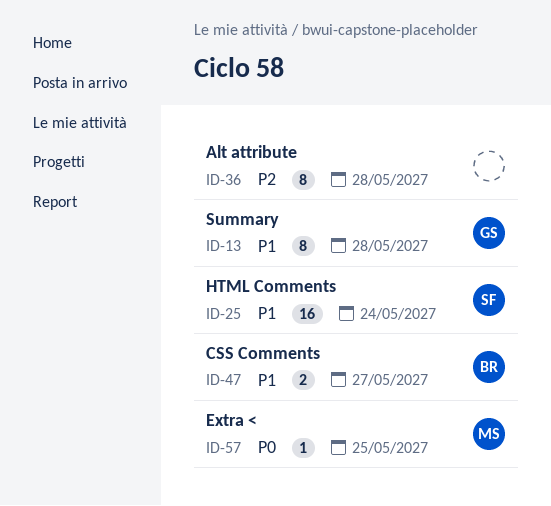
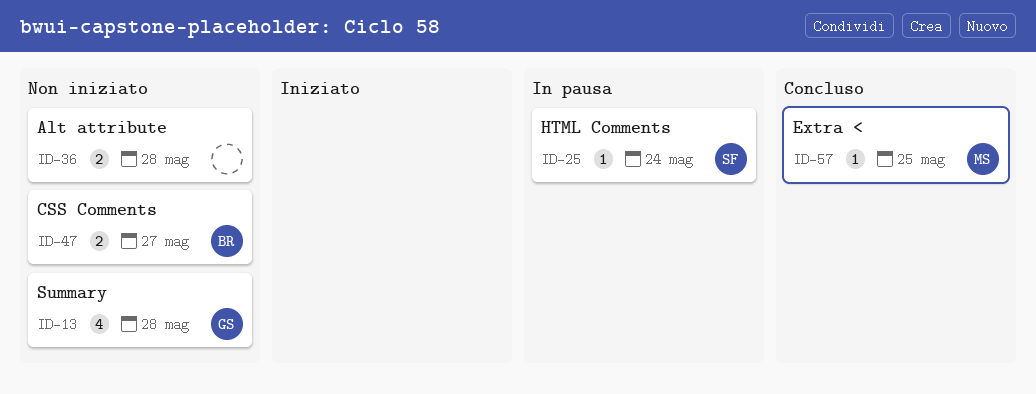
ID-13, estimate: 8 -> 4
ID-25, estimate: 16 -> 1
ID-36, estimate: 8 -> 2

